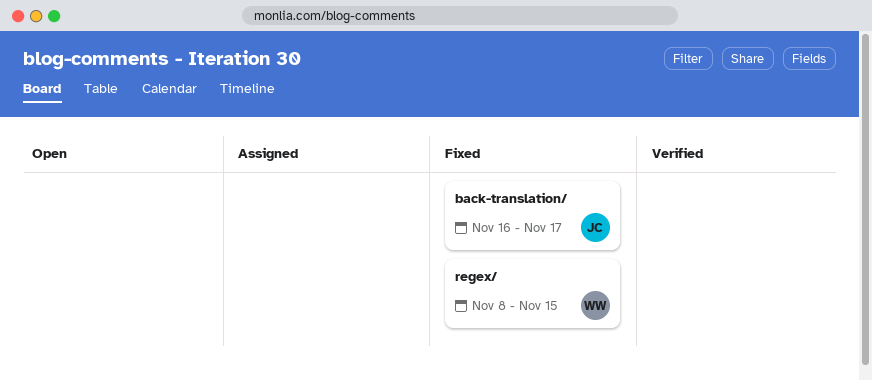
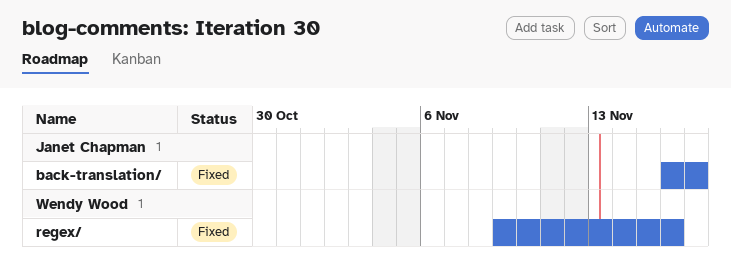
regex/, start: Nov 8 -> Nov 9
regex/, due: Nov 15 -> Nov 16

